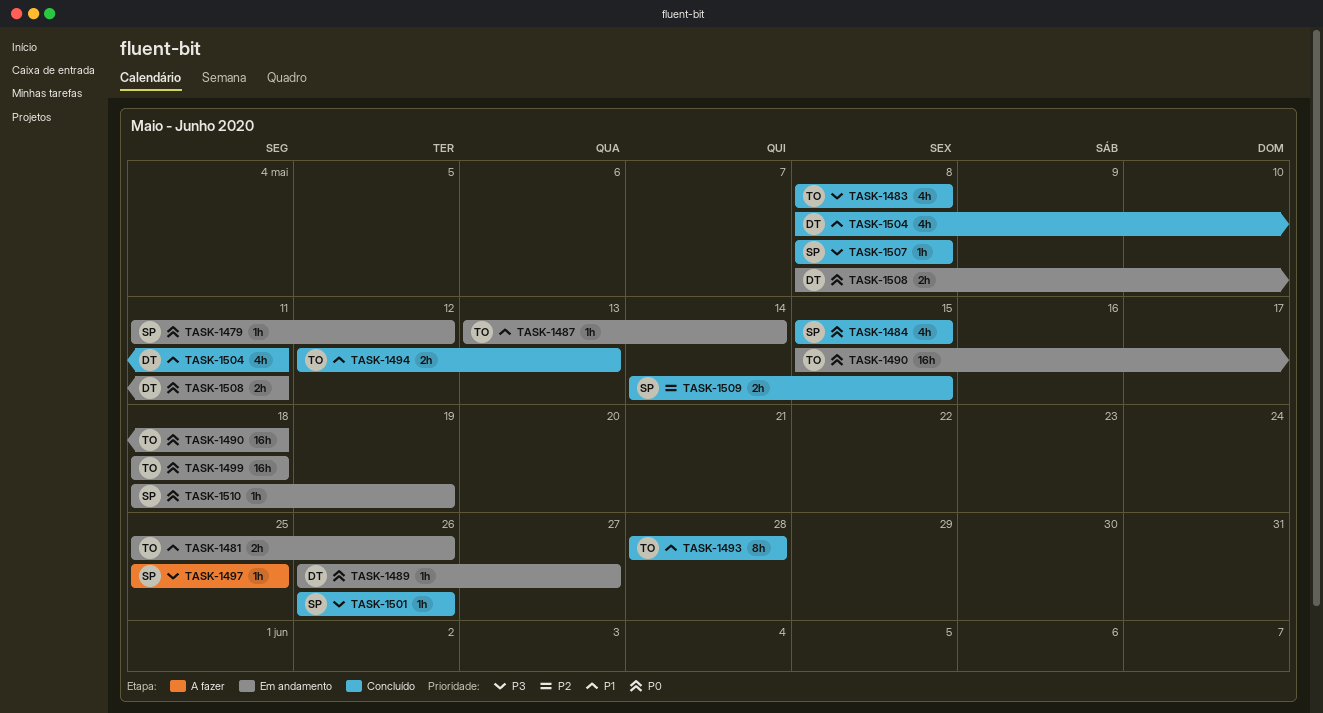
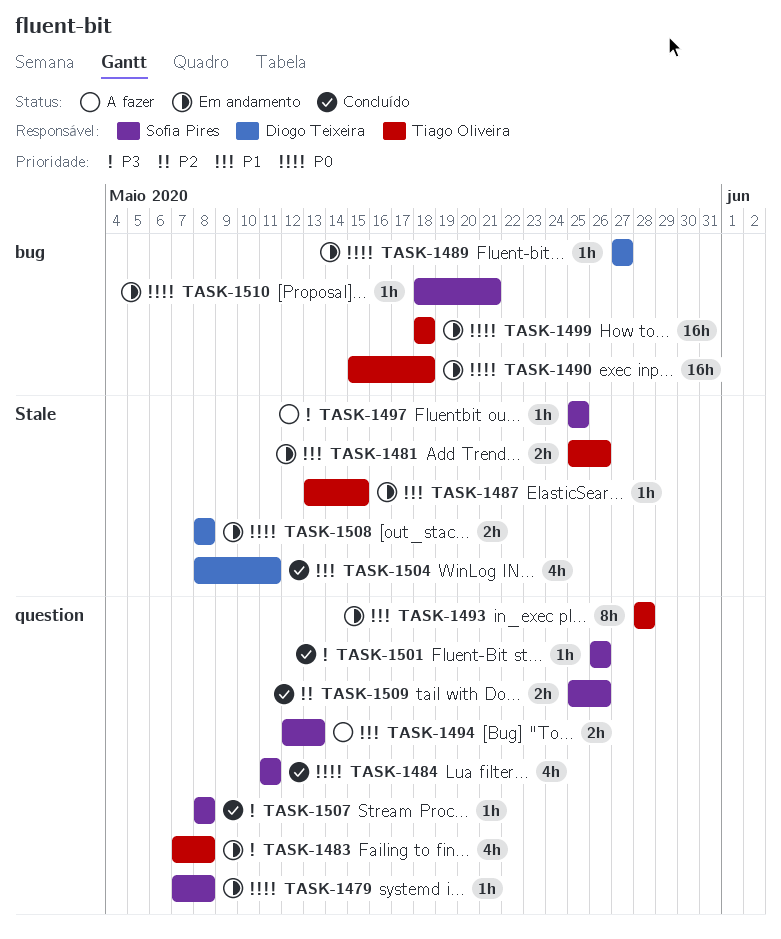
TASK-1479, start: May 11 -> May 7
TASK-1479, due: May 12 -> May 8
TASK-1483, status: Concluído -> Em andamento
TASK-1483, start: May 8 -> May 7
TASK-1484, start: May 15 -> May 11
TASK-1484, due: May 15 -> May 11
TASK-1487, due: May 14 -> May 15
TASK-1489, start: May 26 -> May 27
TASK-1493, status: Concluído -> Em andamento
TASK-1494, status: Concluído -> A fazer
TASK-1494, owner: Tiago Oliveira -> Sofia Pires
TASK-1508, due: May 11 -> May 8
TASK-1509, start: May 14 -> May 25
TASK-1509, due: May 15 -> May 26
TASK-1510, due: May 19 -> May 21

